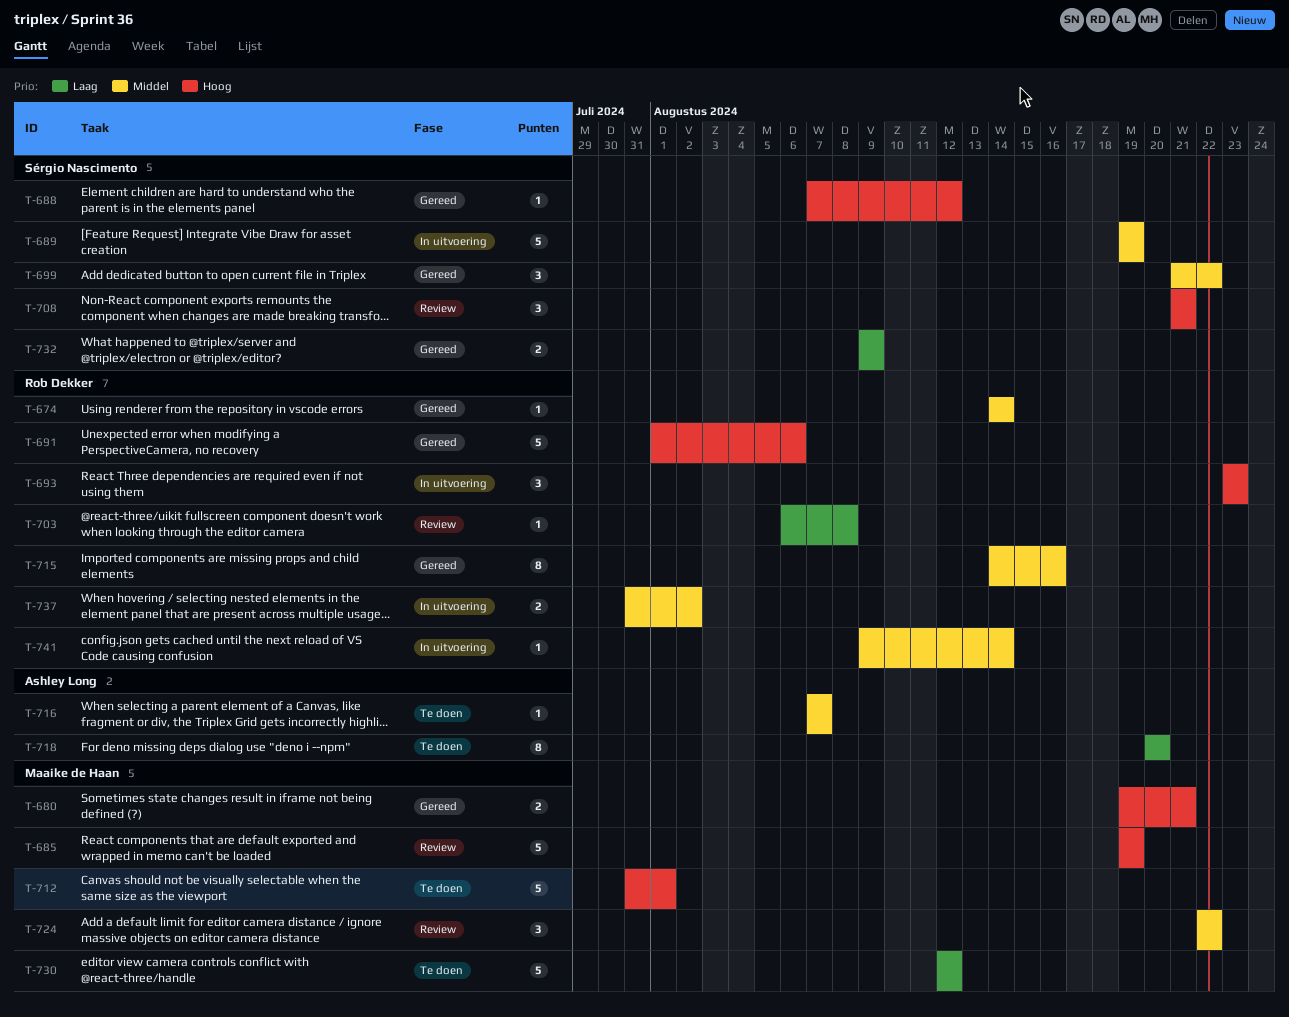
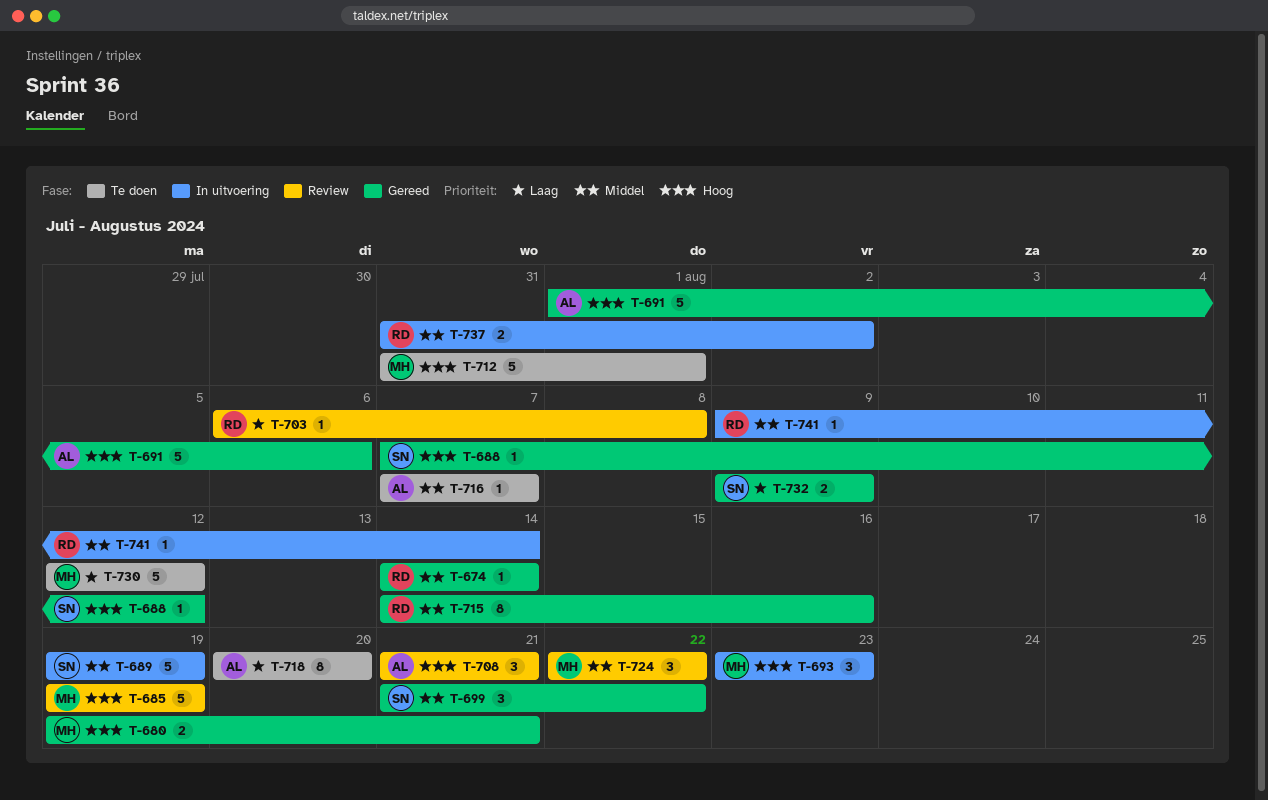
T-691, owner: Rob Dekker -> Ashley Long
T-693, owner: Rob Dekker -> Maaike de Haan
T-708, owner: Sérgio Nascimento -> Ashley Long

